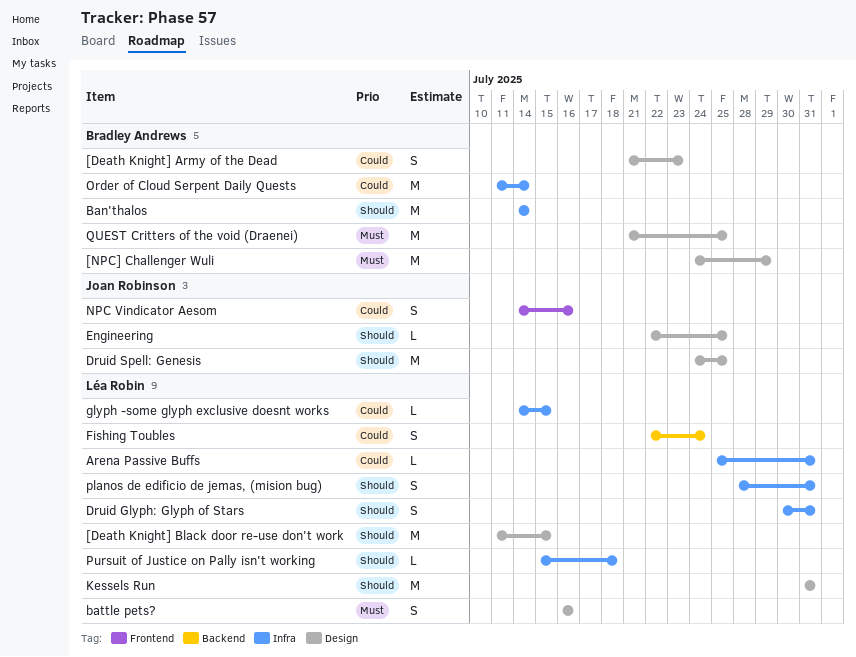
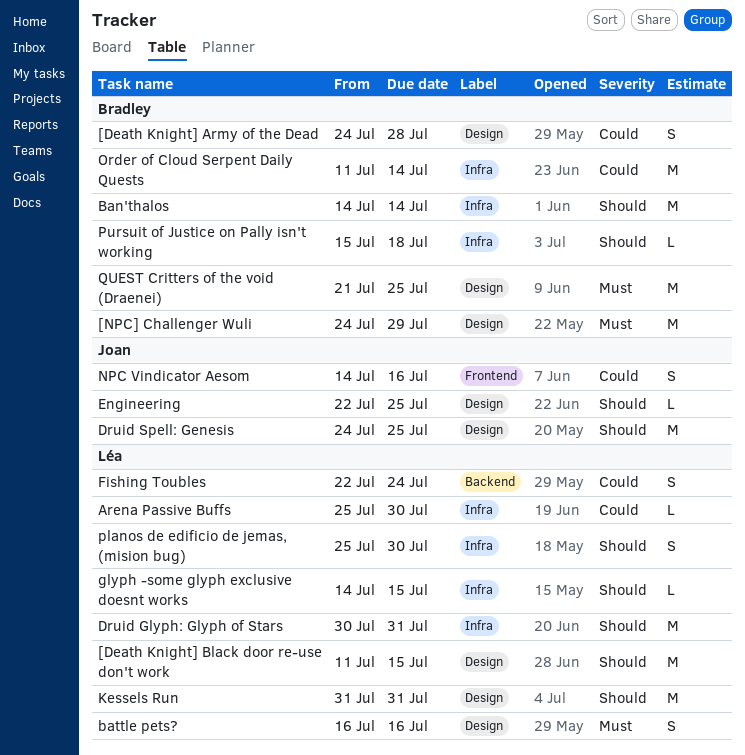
[Death Knight] Army of the Dead, start: Jul 21 -> Jul 24
[Death Knight] Army of the Dead, due: Jul 23 -> Jul 28
Arena Passive Buffs, due: Jul 31 -> Jul 30
Druid Glyph: Glyph of Stars, estimate: S -> M
glyph -some glyph exclusive doesnt works, priority: Could -> Should
planos de edificio de jemas, (mision bug), start: Jul 28 -> Jul 25
planos de edificio de jemas, (mision bug), due: Jul 31 -> Jul 30
Pursuit of Justice on Pally isn't working, owner: Léa Robin -> Bradley Andrews

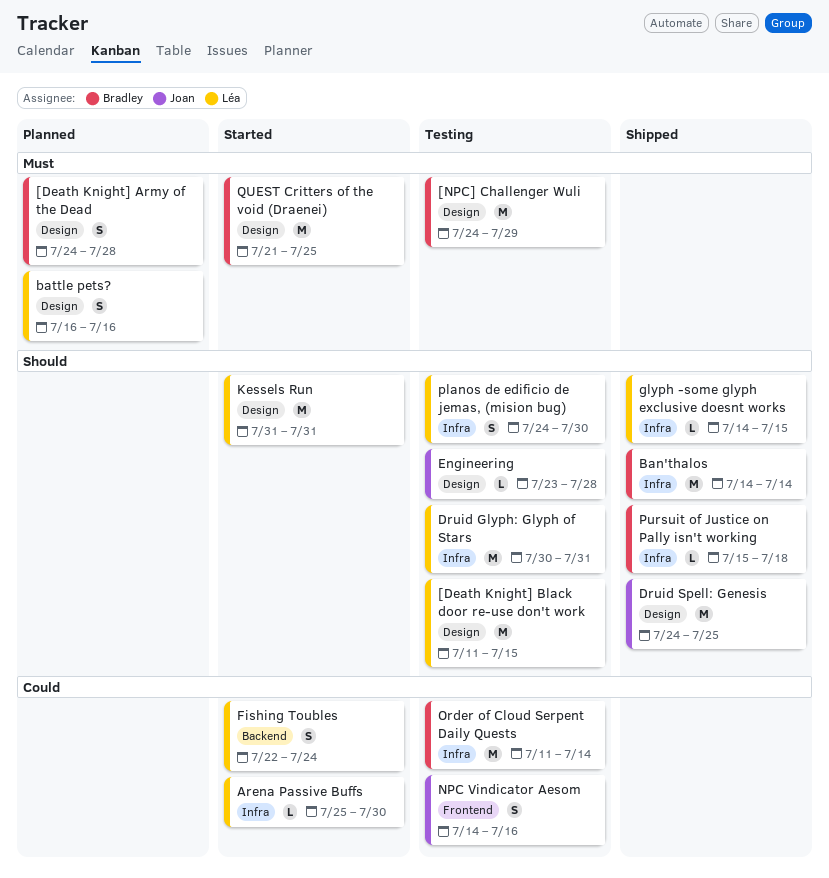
[Death Knight] Army of the Dead, priority: Could -> Must
Engineering, start: Jul 22 -> Jul 23
Engineering, due: Jul 25 -> Jul 28
planos de edificio de jemas, (mision bug), start: Jul 25 -> Jul 24

